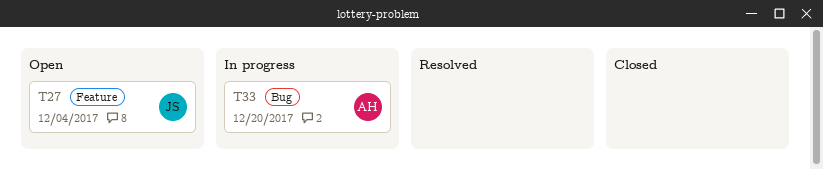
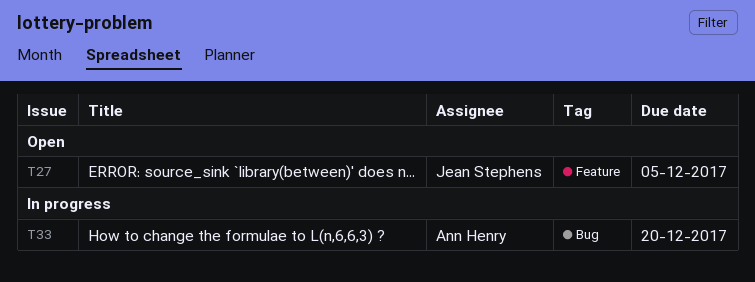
T27, due: Dec 4 -> Dec 5

